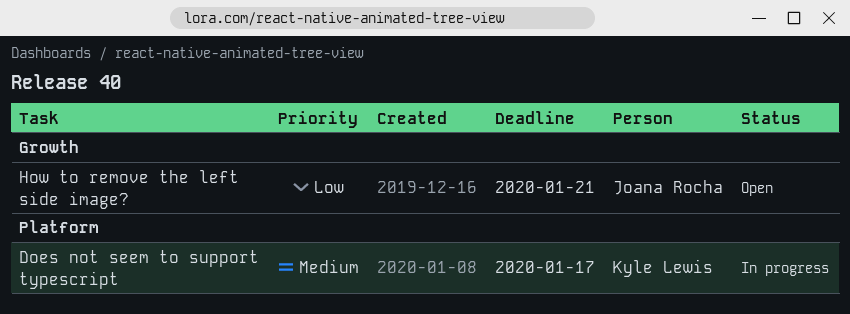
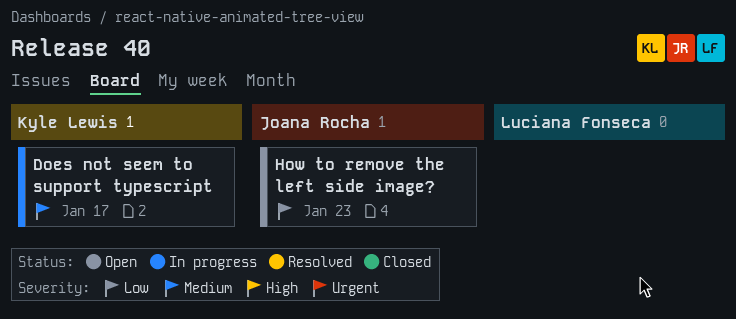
How to remove the left side image?, due: Jan 21 -> Jan 23

